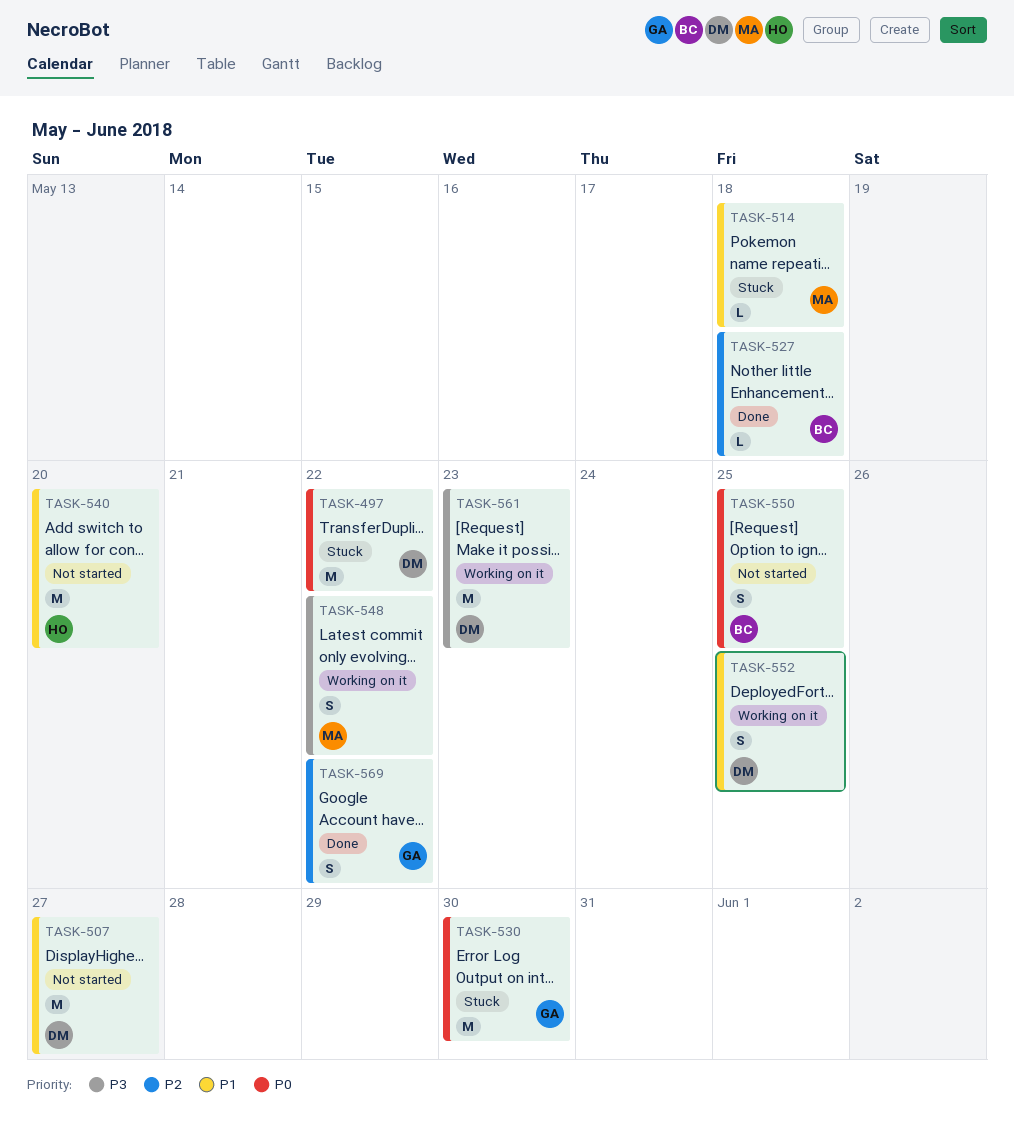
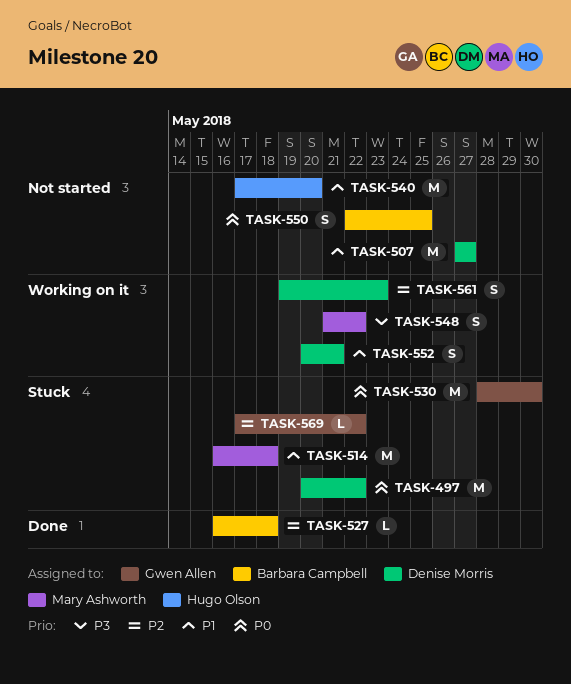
TASK-514, estimate: L -> M
TASK-552, due: May 25 -> May 21
TASK-561, priority: P3 -> P2
TASK-561, estimate: M -> S
TASK-569, status: Done -> Stuck
TASK-569, estimate: S -> L

